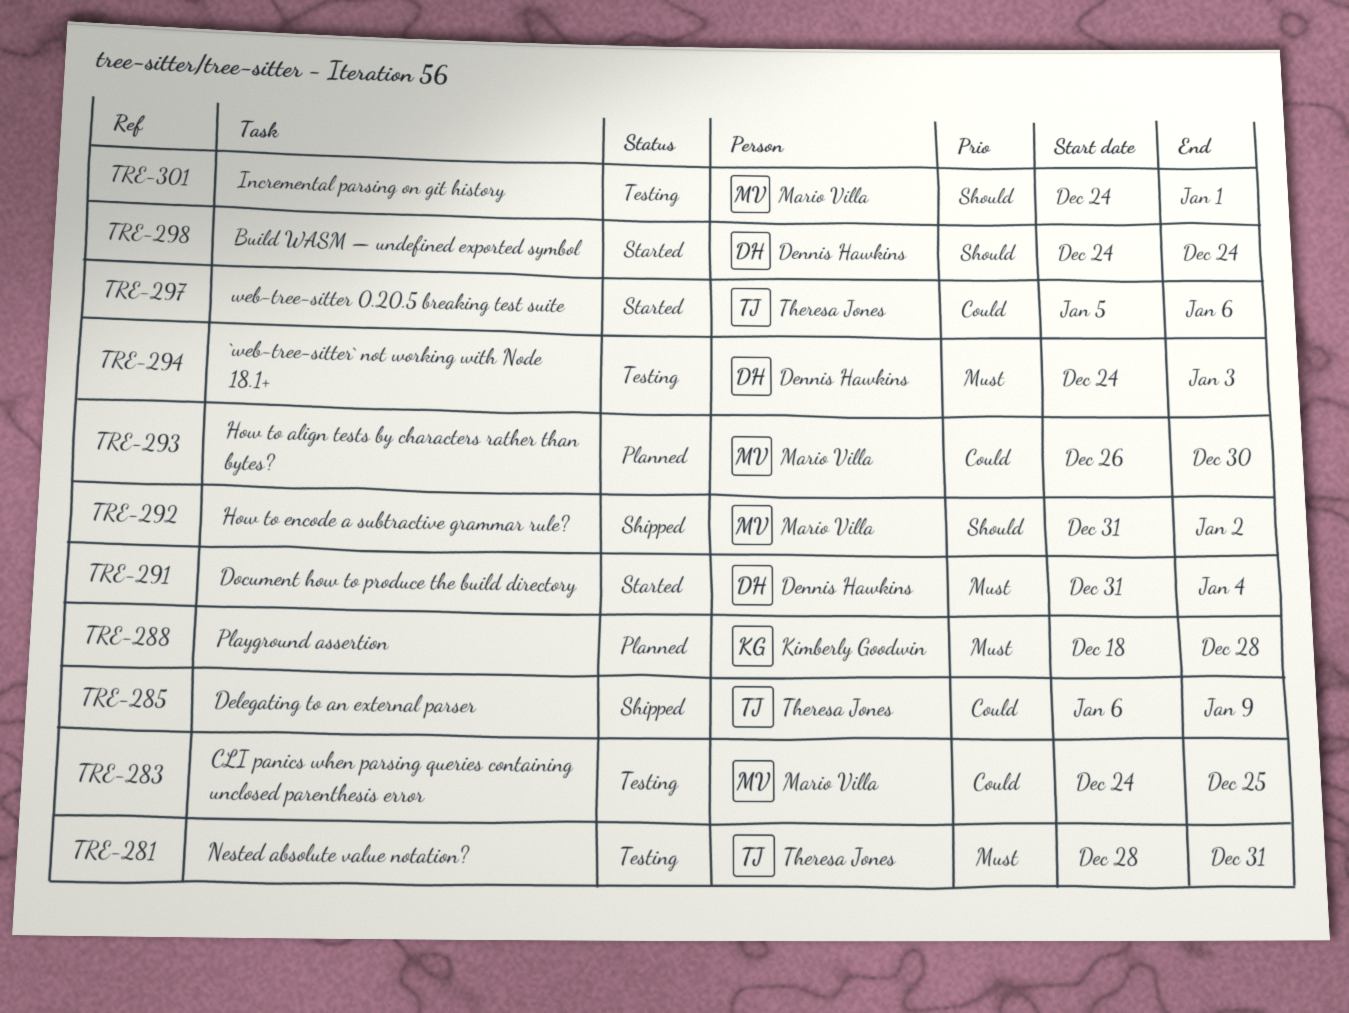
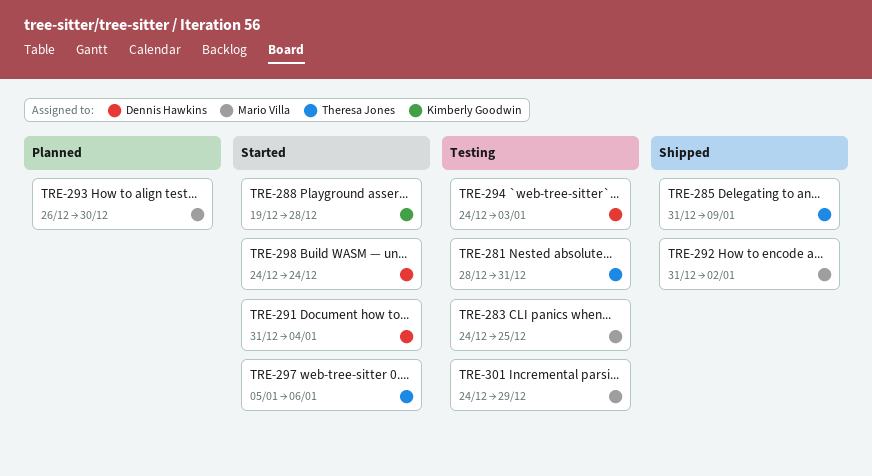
TRE-285, start: Jan 6 -> Dec 31
TRE-288, status: Planned -> Started
TRE-288, start: Dec 18 -> Dec 19
TRE-301, due: Jan 1 -> Dec 29

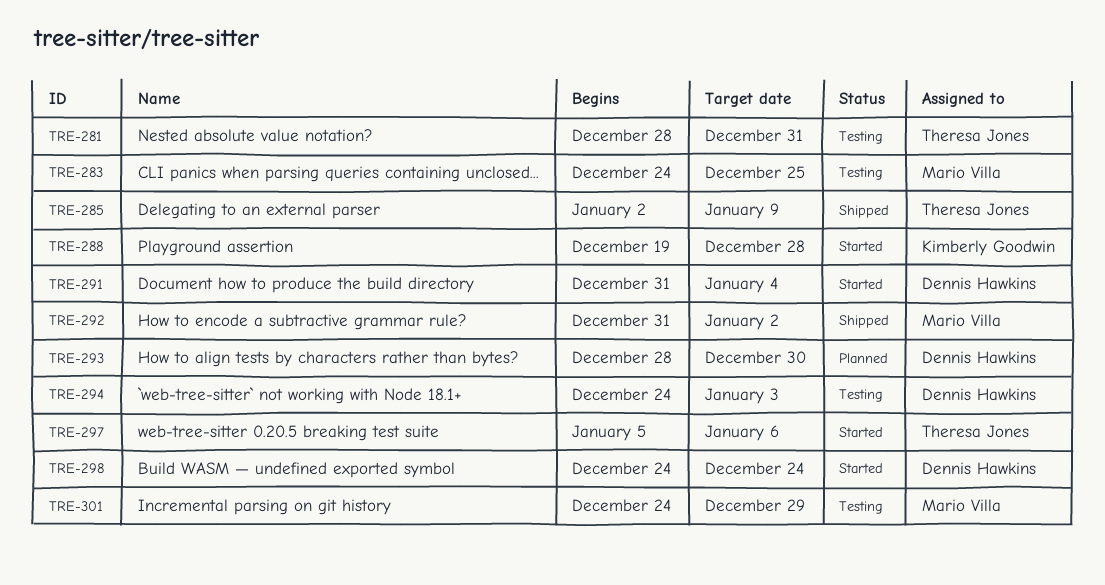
TRE-285, start: Dec 31 -> Jan 2
TRE-293, owner: Mario Villa -> Dennis Hawkins
TRE-293, start: Dec 26 -> Dec 28

